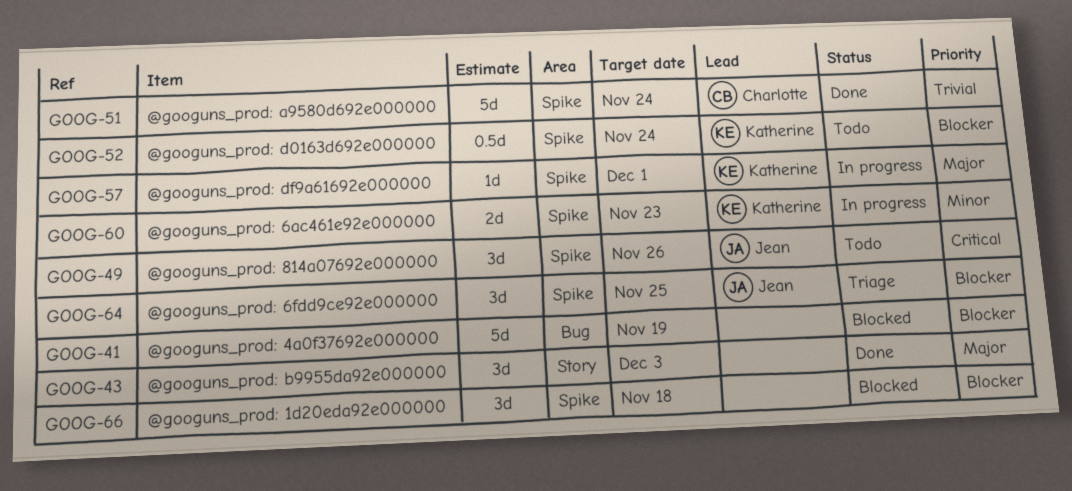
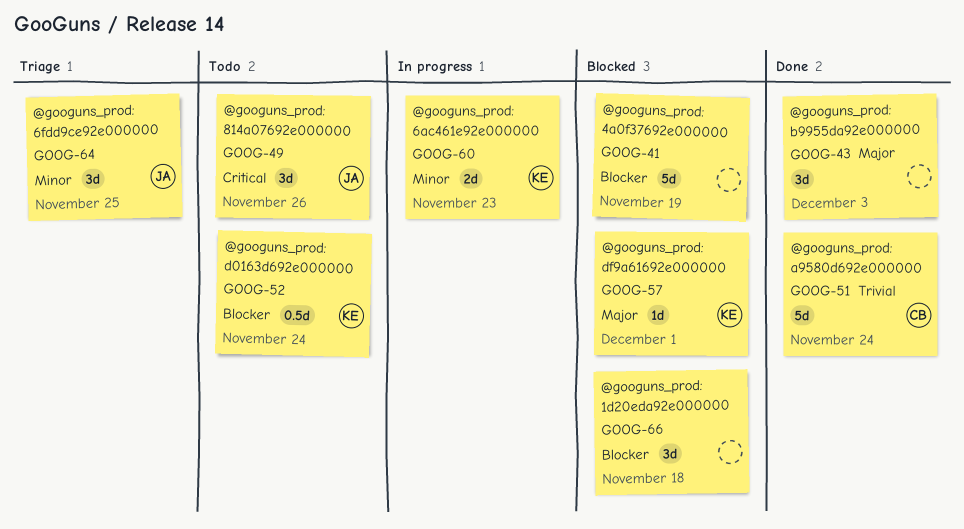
GOOG-57, status: In progress -> Blocked
GOOG-64, priority: Blocker -> Minor

